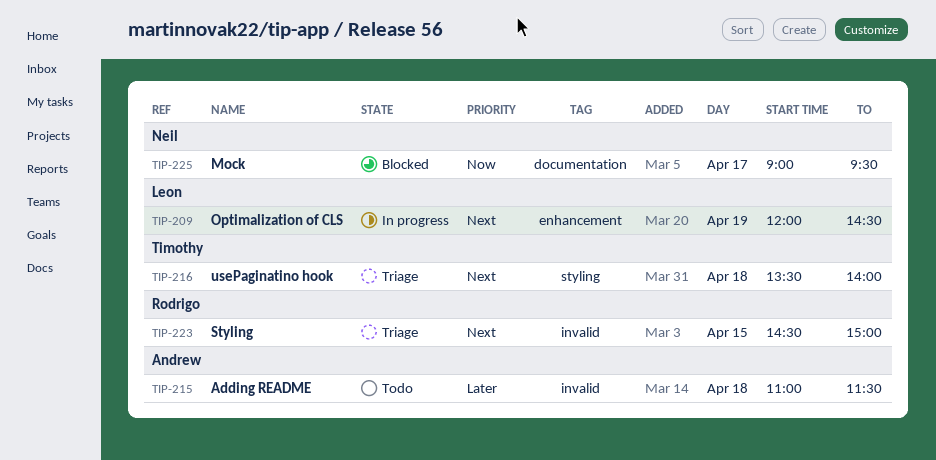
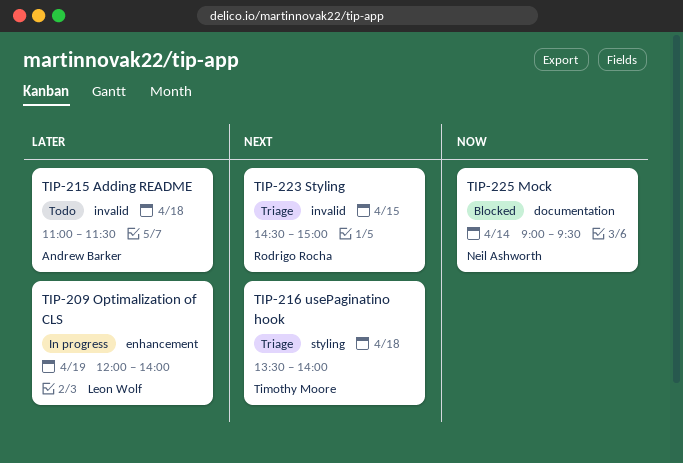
TIP-209, priority: Next -> Later
TIP-209, ends: 14:30 -> 14:00
TIP-225, day: Apr 17 -> Apr 14

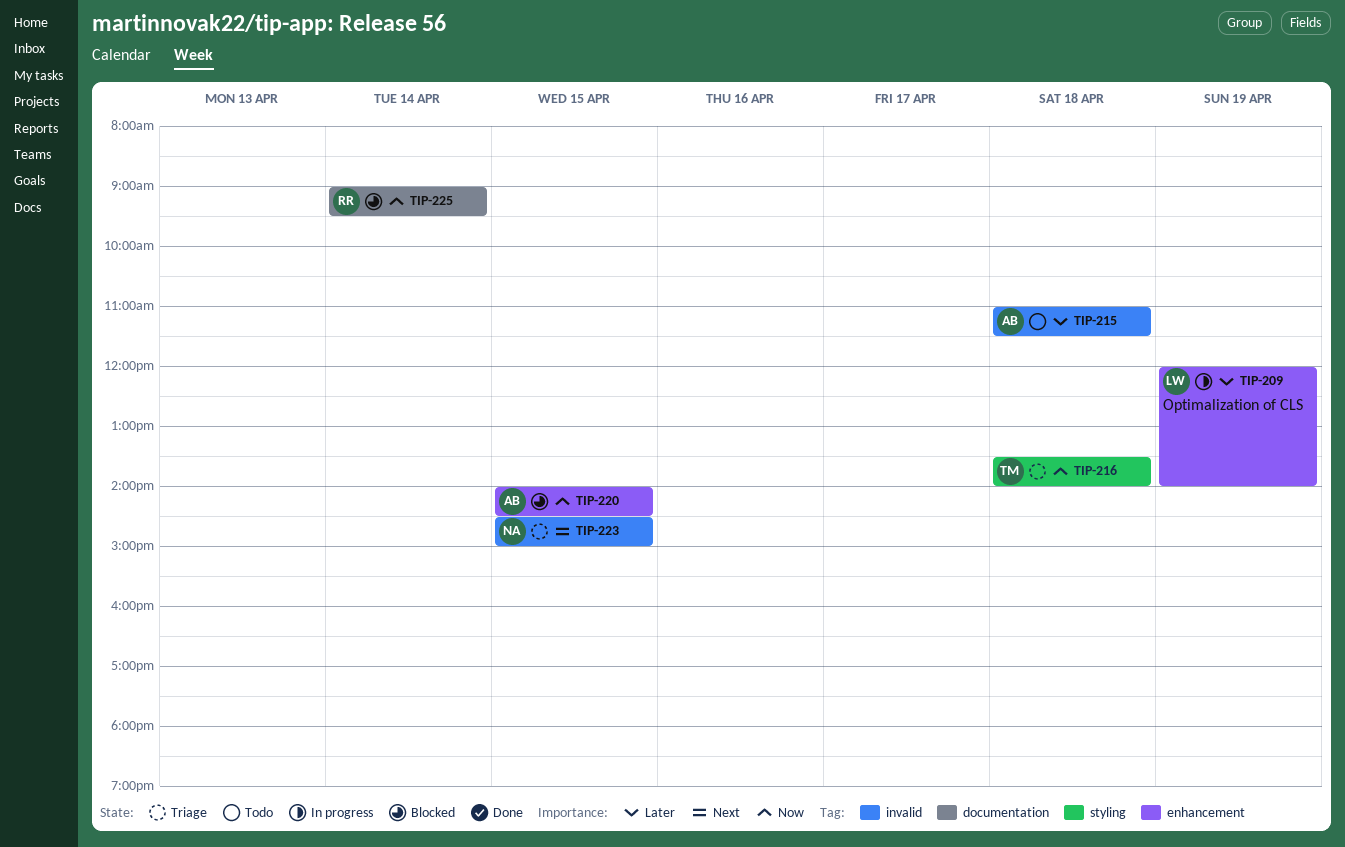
TIP-216, priority: Next -> Now
TIP-220: none -> present
TIP-223, owner: Rodrigo Rocha -> Neil Ashworth
TIP-225, owner: Neil Ashworth -> Rodrigo Rocha

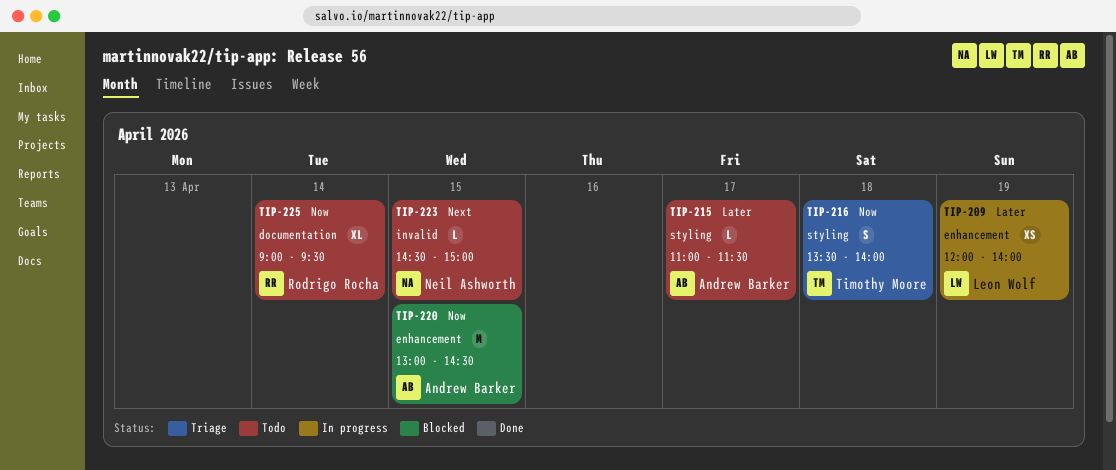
TIP-215, label: invalid -> styling
TIP-215, day: Apr 18 -> Apr 17
TIP-220, begins: 14:00 -> 13:00
TIP-223, status: Triage -> Todo
TIP-225, status: Blocked -> Todo

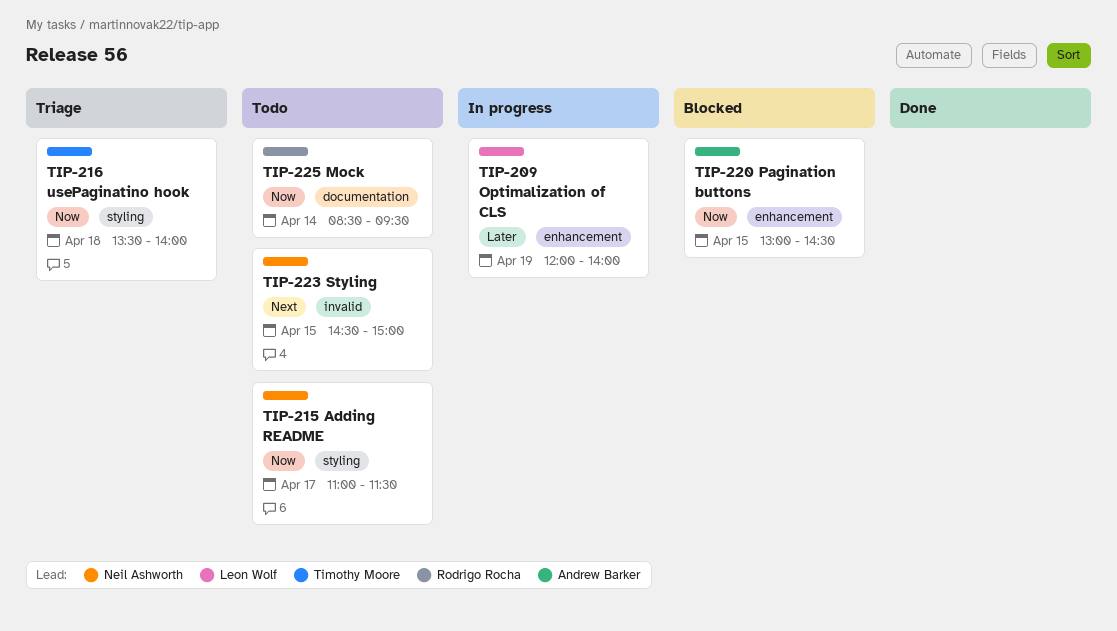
TIP-215, owner: Andrew Barker -> Neil Ashworth
TIP-215, priority: Later -> Now
TIP-225, begins: 09:00 -> 08:30

